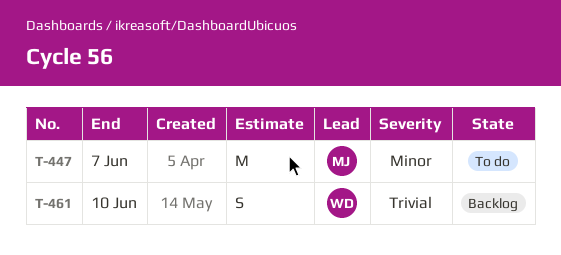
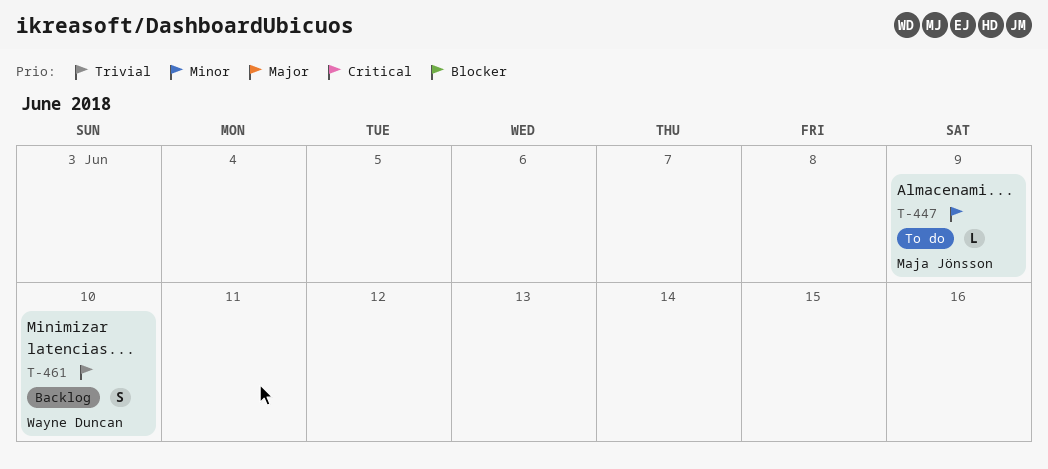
T-447, estimate: M -> L
T-447, due: Jun 7 -> Jun 9

